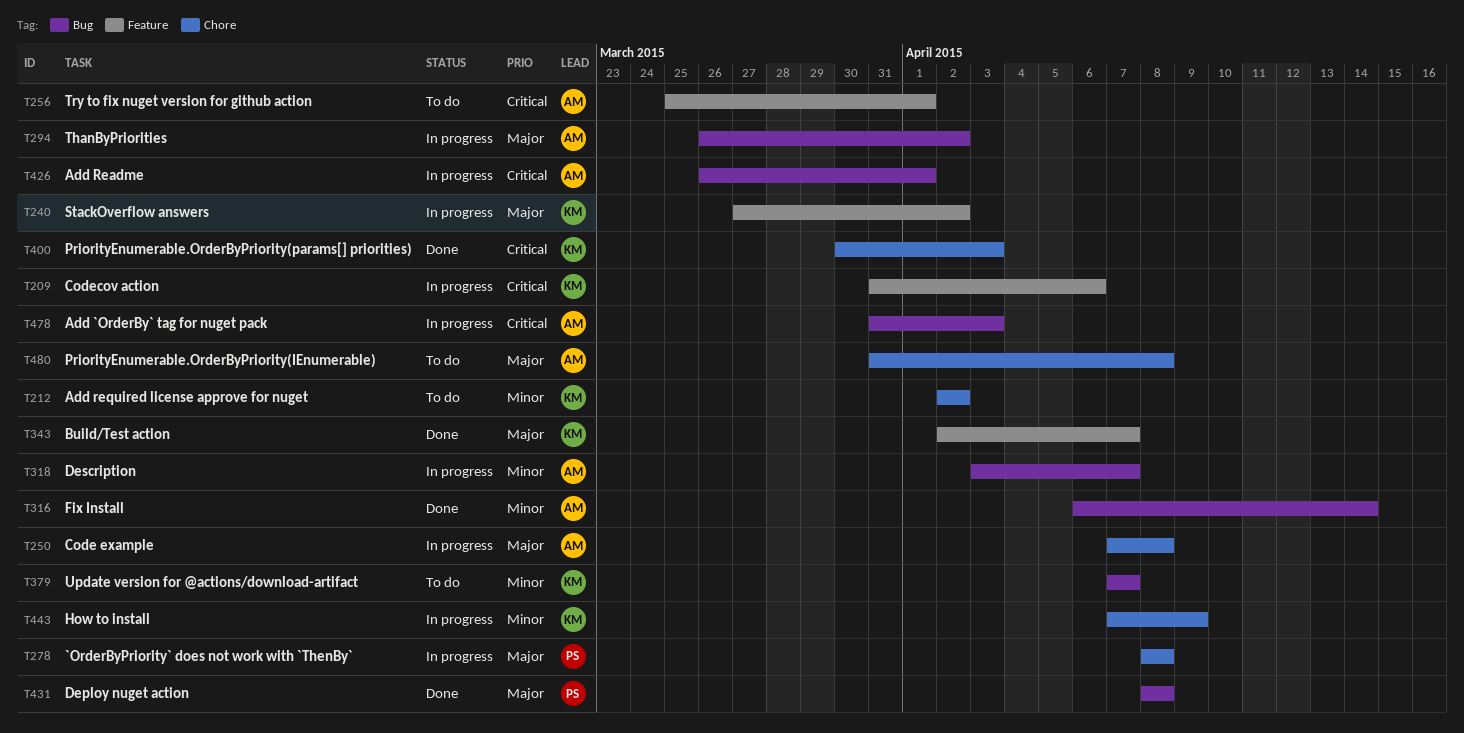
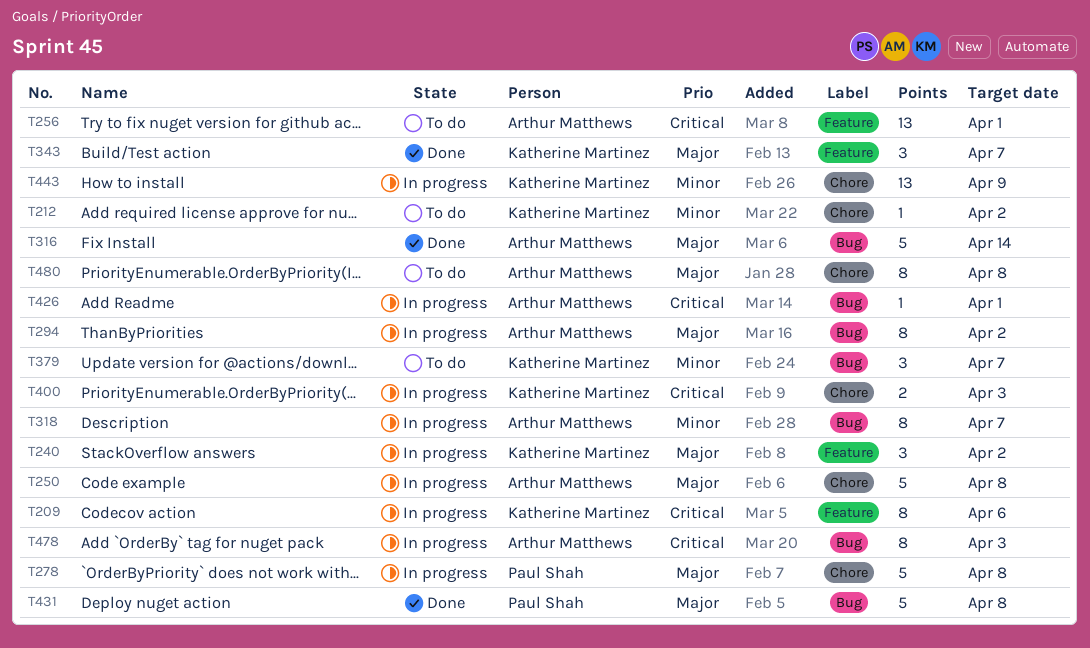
T316, priority: Minor -> Major
T400, status: Done -> In progress

